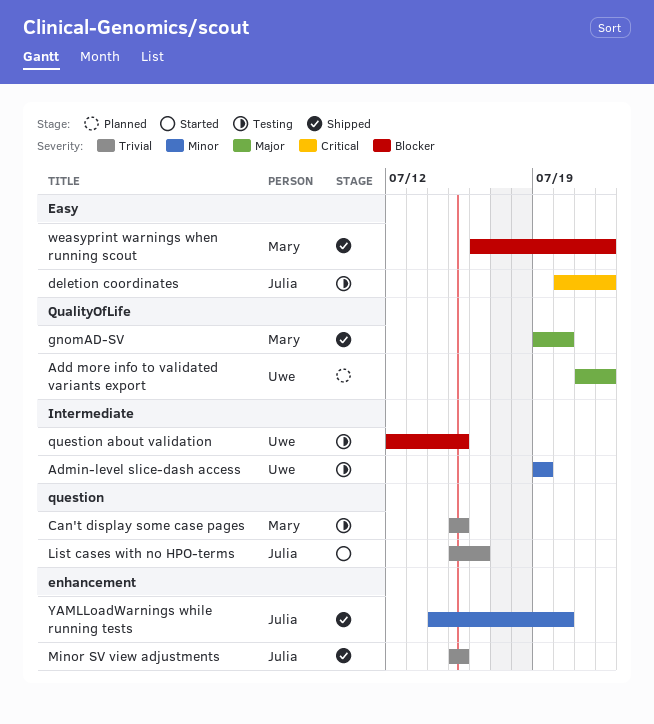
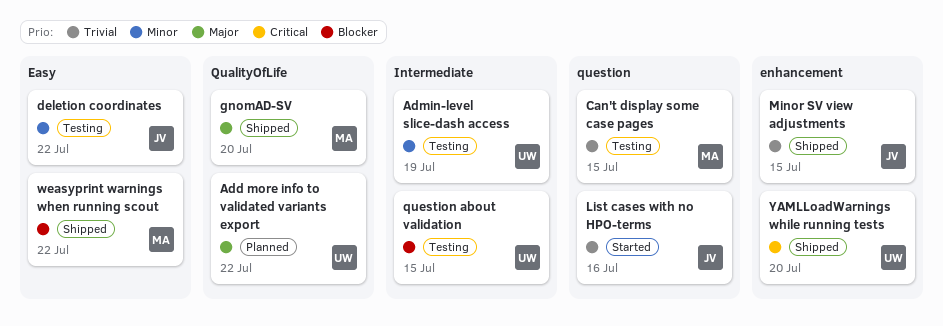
deletion coordinates, priority: Critical -> Minor
YAMLLoadWarnings while running tests, owner: Julia -> Uwe
YAMLLoadWarnings while running tests, priority: Minor -> Critical

